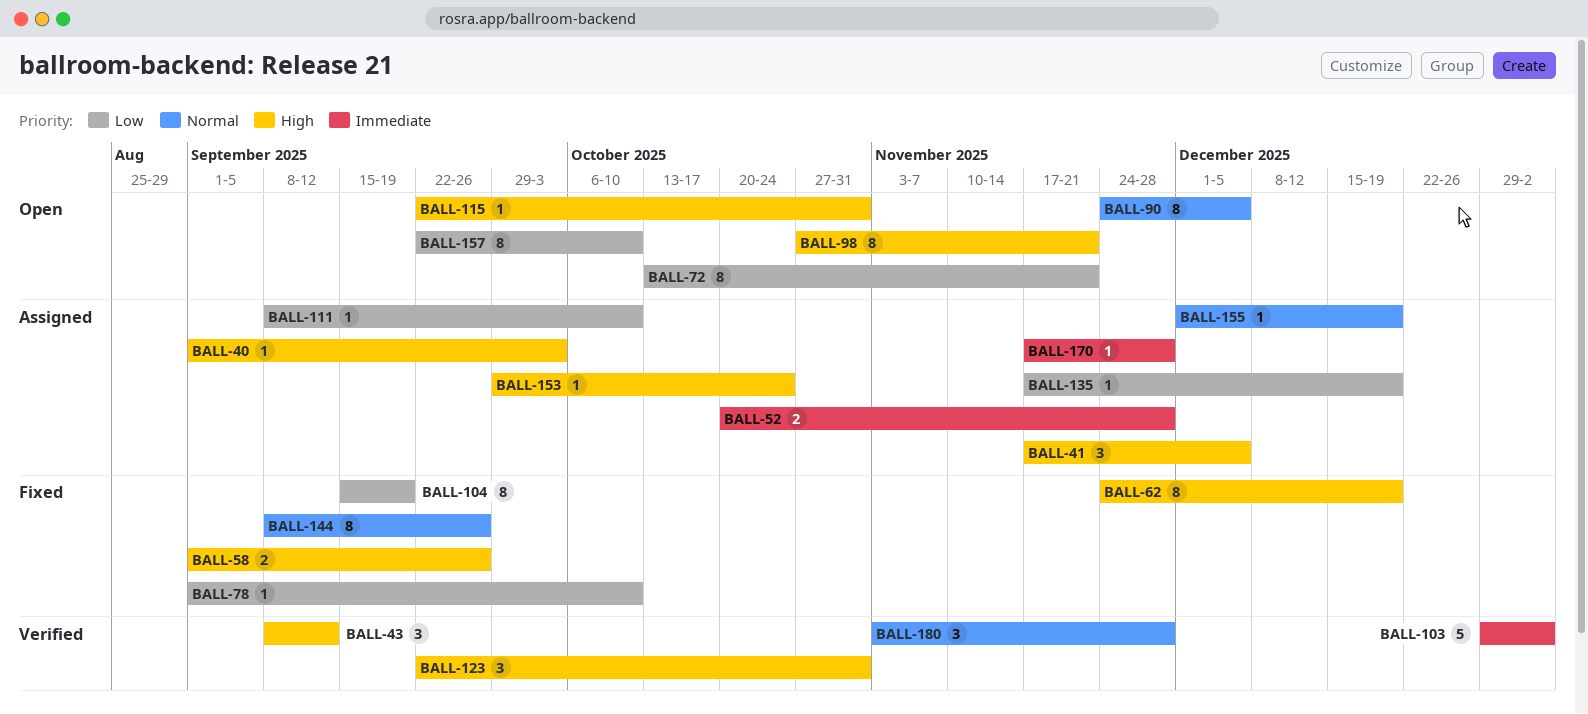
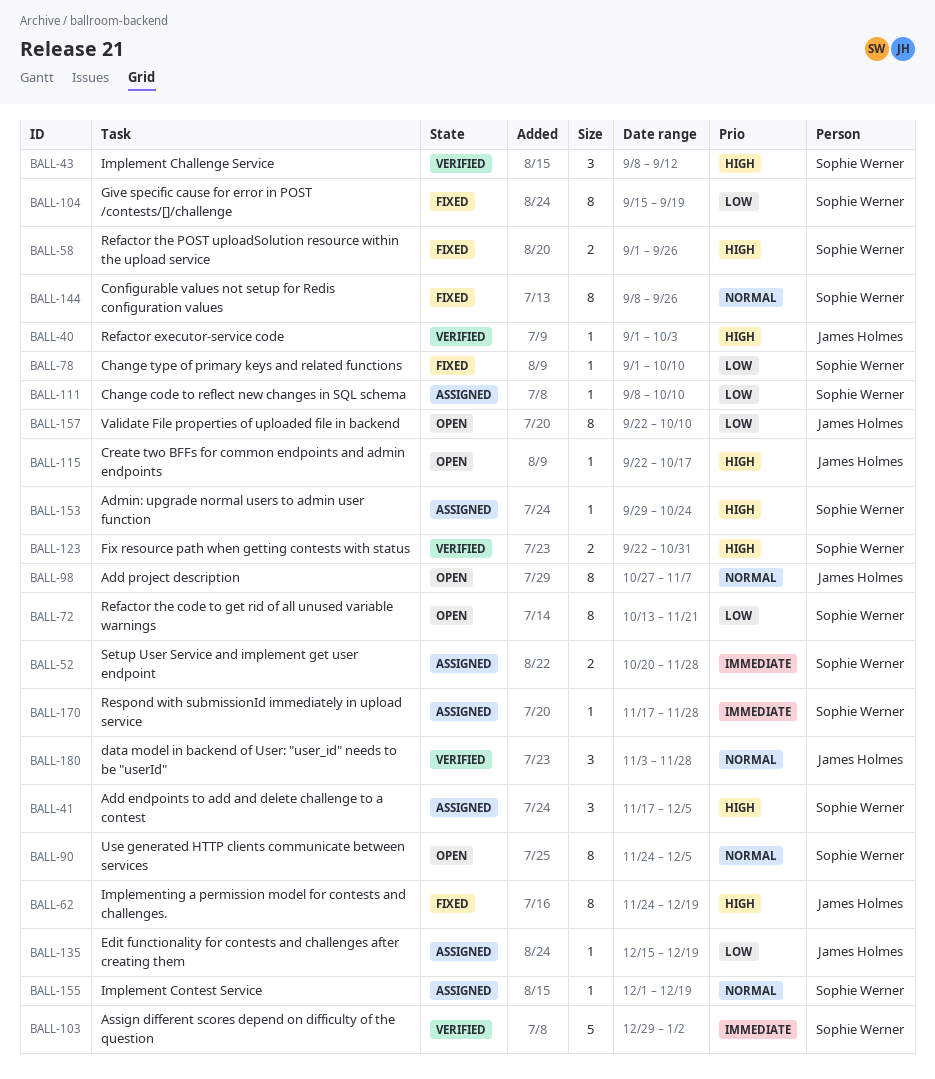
BALL-40, status: Assigned -> Verified
BALL-98, priority: High -> Normal
BALL-98, due: Nov 21 -> Nov 7
BALL-115, due: Oct 31 -> Oct 17
BALL-123, estimate: 3 -> 2
BALL-135, start: Nov 17 -> Dec 15

